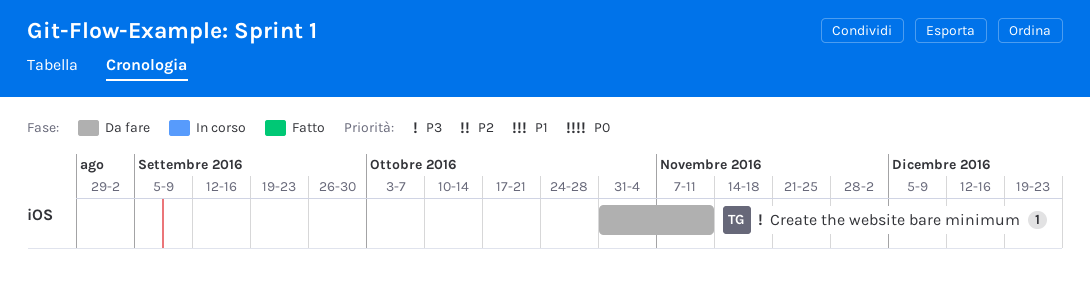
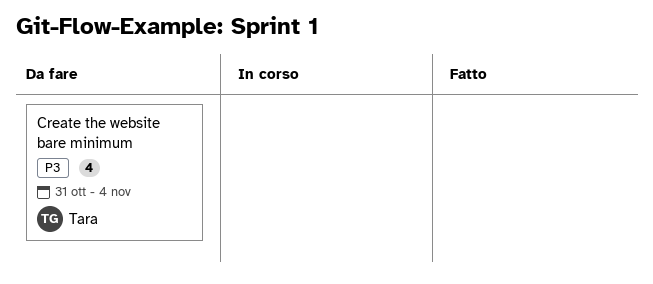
Create the website bare minimum, estimate: 1 -> 4
Create the website bare minimum, due: Nov 11 -> Nov 4

